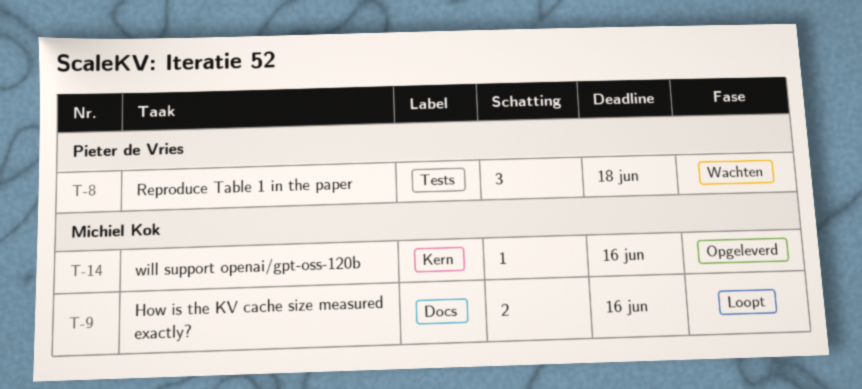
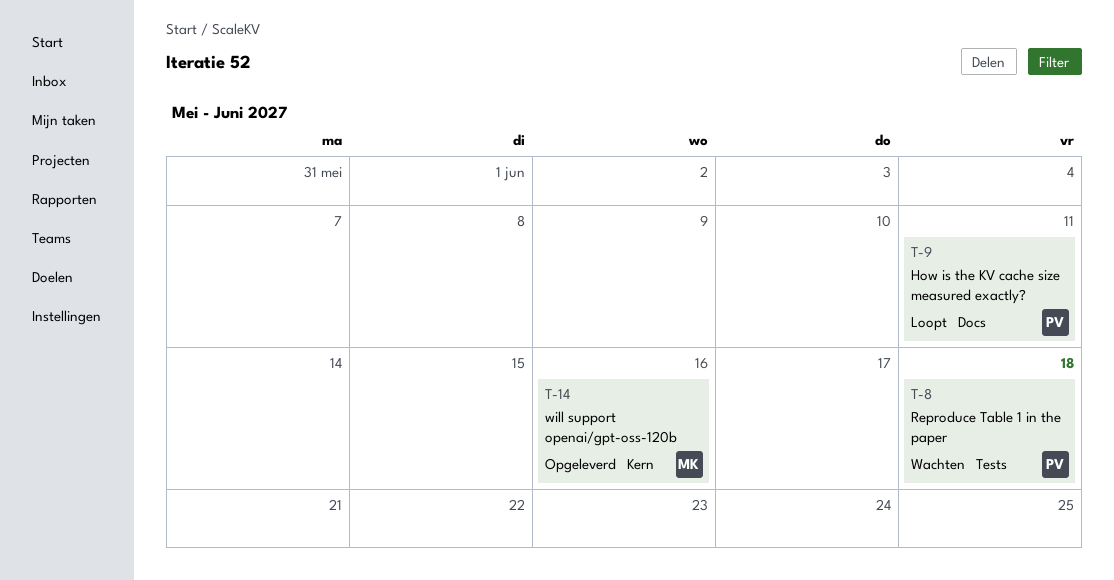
T-9, owner: Michiel Kok -> Pieter de Vries
T-9, due: Jun 16 -> Jun 11

